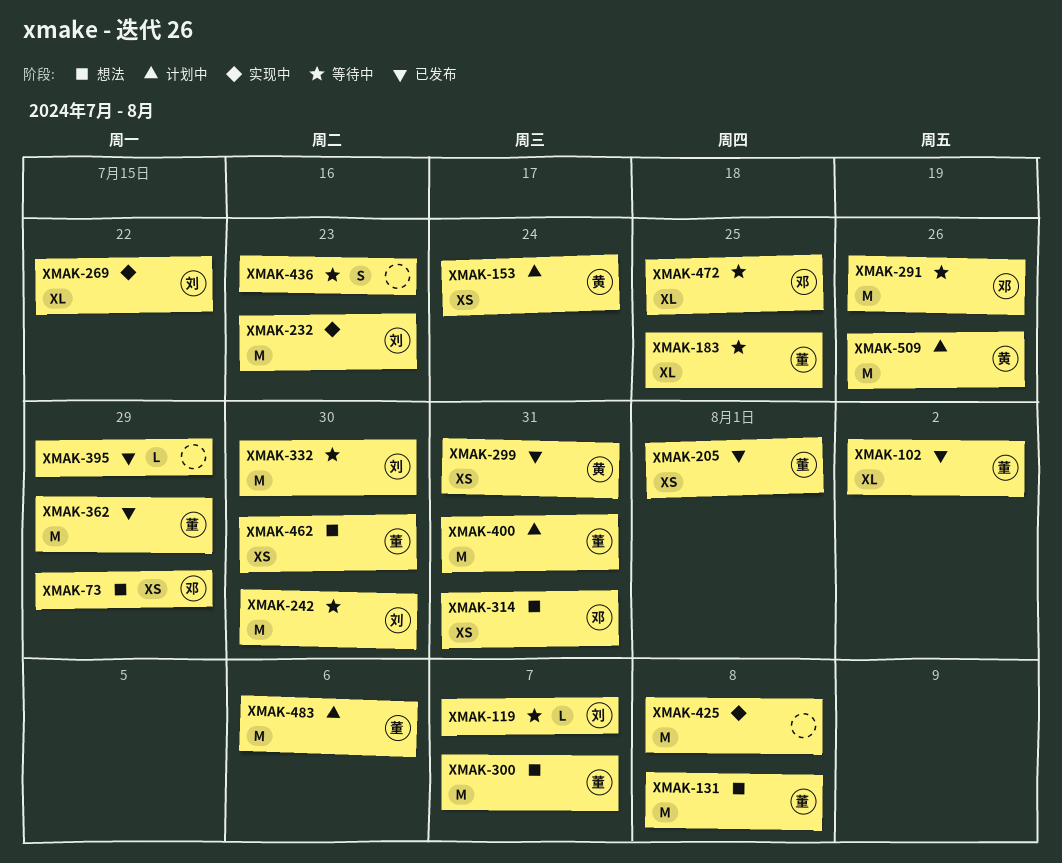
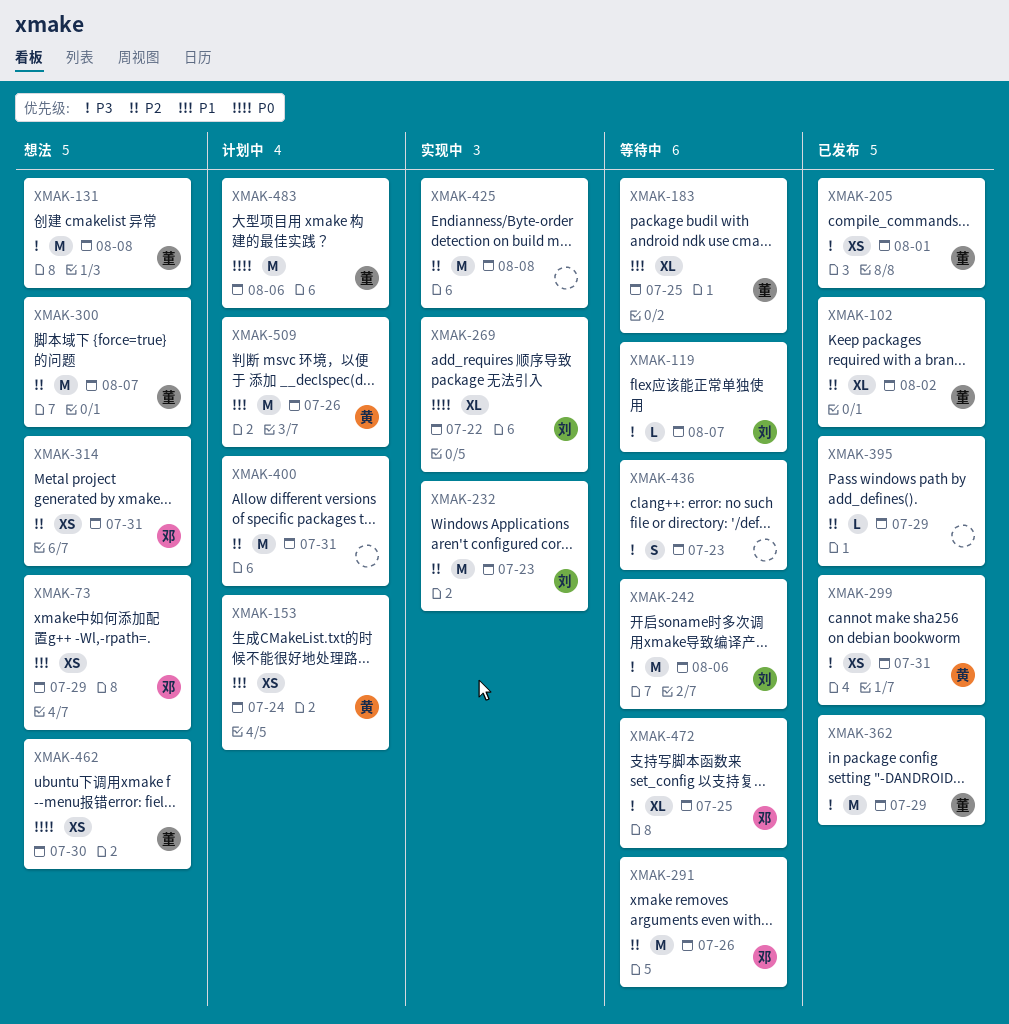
XMAK-242, due: Jul 30 -> Aug 6
XMAK-332: present -> none
XMAK-400, owner: 董 -> none

